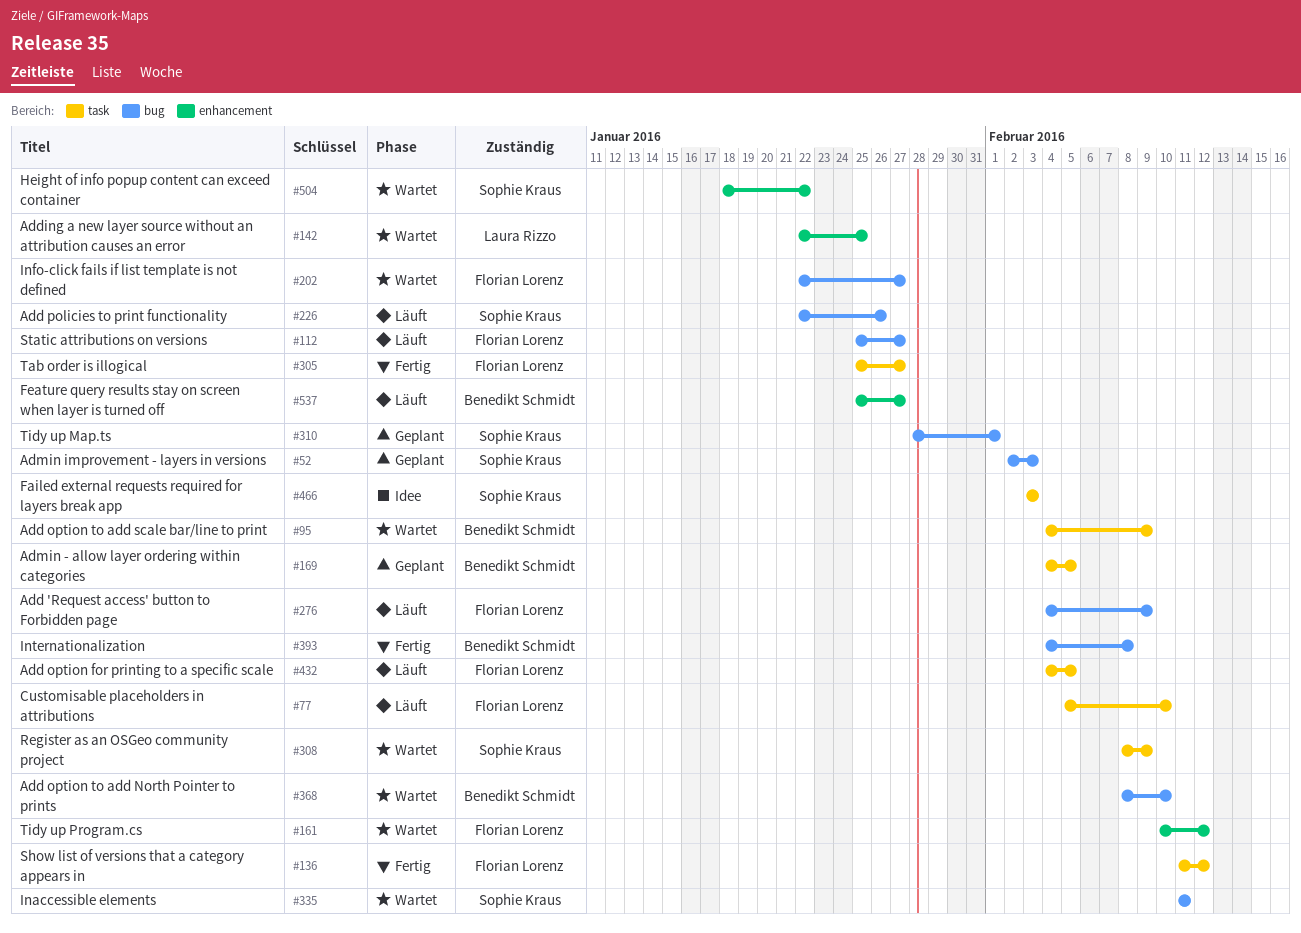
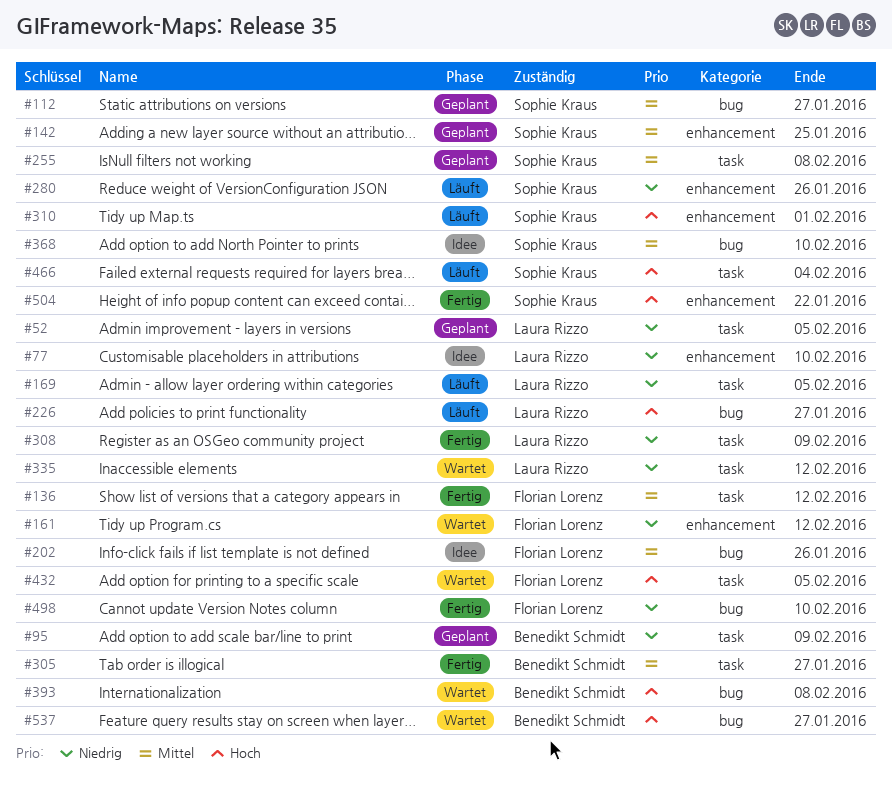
#52, owner: Sophie Kraus -> Laura Rizzo
#52, label: bug -> task
#52, due: Feb 3 -> Feb 5
#77, status: Läuft -> Idee
#77, owner: Florian Lorenz -> Laura Rizzo
#77, label: task -> enhancement
#95, status: Wartet -> Geplant
#112, status: Läuft -> Geplant
#112, owner: Florian Lorenz -> Sophie Kraus
#142, status: Wartet -> Geplant
#142, owner: Laura Rizzo -> Sophie Kraus
#169, status: Geplant -> Läuft
#169, owner: Benedikt Schmidt -> Laura Rizzo
#202, status: Wartet -> Idee
#202, due: Jan 27 -> Jan 26
#226, owner: Sophie Kraus -> Laura Rizzo
#226, due: Jan 26 -> Jan 27
#255: none -> present
#276: present -> none
#280: none -> present
#305, owner: Florian Lorenz -> Benedikt Schmidt
#308, status: Wartet -> Fertig
#308, owner: Sophie Kraus -> Laura Rizzo
#310, status: Geplant -> Läuft
#310, label: bug -> enhancement
#335, owner: Sophie Kraus -> Laura Rizzo
#335, label: bug -> task
#335, due: Feb 11 -> Feb 12
#368, status: Wartet -> Idee
#368, owner: Benedikt Schmidt -> Sophie Kraus
#393, status: Fertig -> Wartet
#432, status: Läuft -> Wartet
#466, status: Idee -> Läuft
#466, due: Feb 3 -> Feb 4
#498: none -> present
#504, status: Wartet -> Fertig
#537, status: Läuft -> Wartet
#537, label: enhancement -> bug

